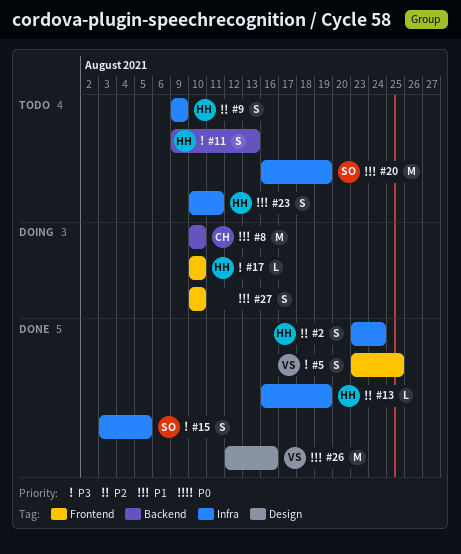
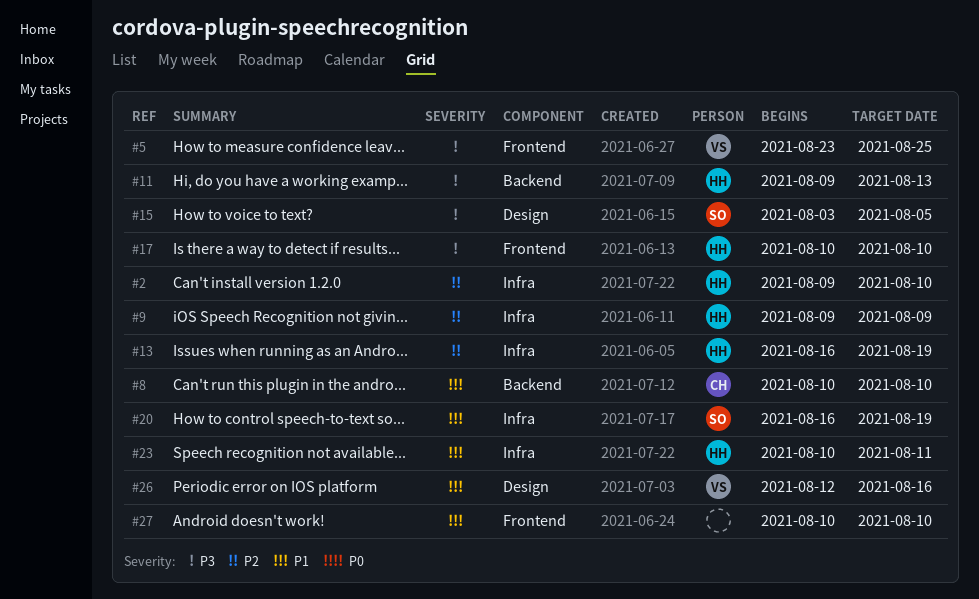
#2, start: Aug 23 -> Aug 9
#2, due: Aug 24 -> Aug 10
#15, label: Infra -> Design

